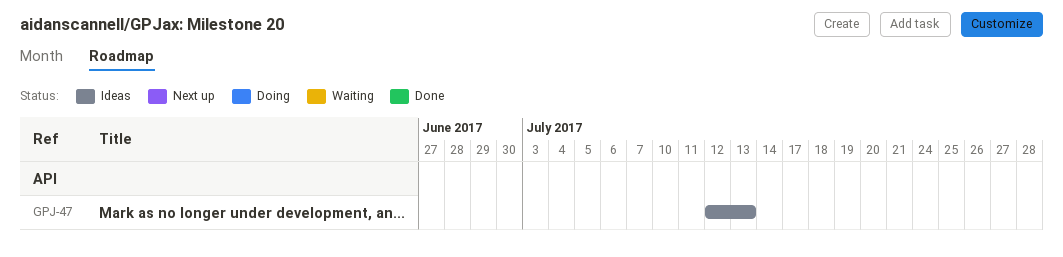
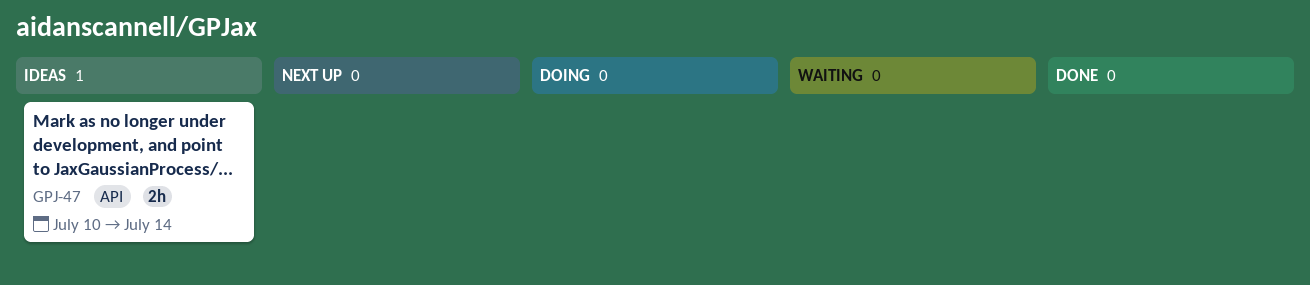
GPJ-47, start: Jul 12 -> Jul 10
GPJ-47, due: Jul 13 -> Jul 14

